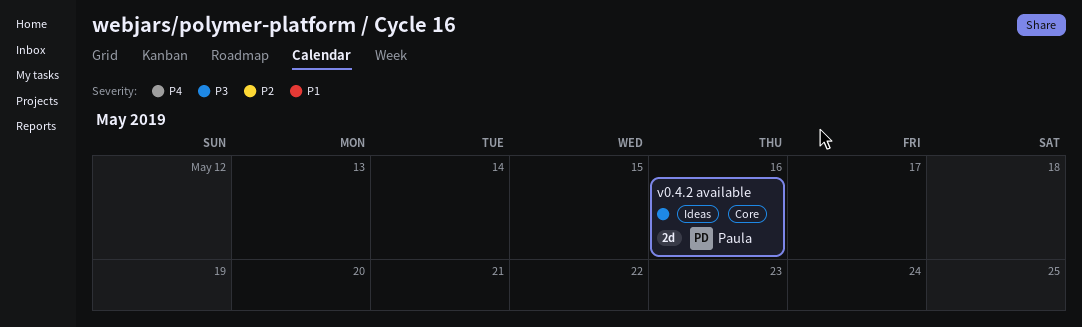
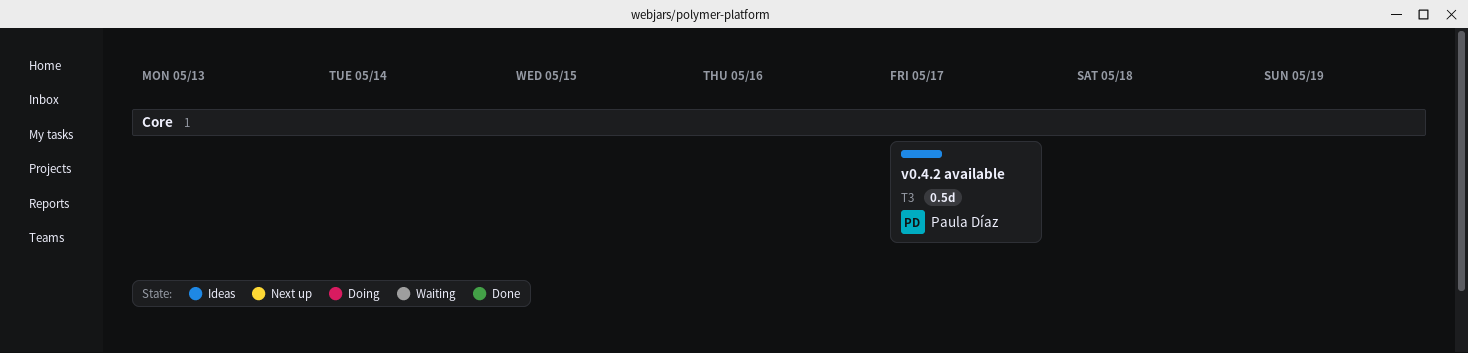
v0.4.2 available, estimate: 2d -> 0.5d
v0.4.2 available, due: May 16 -> May 17

